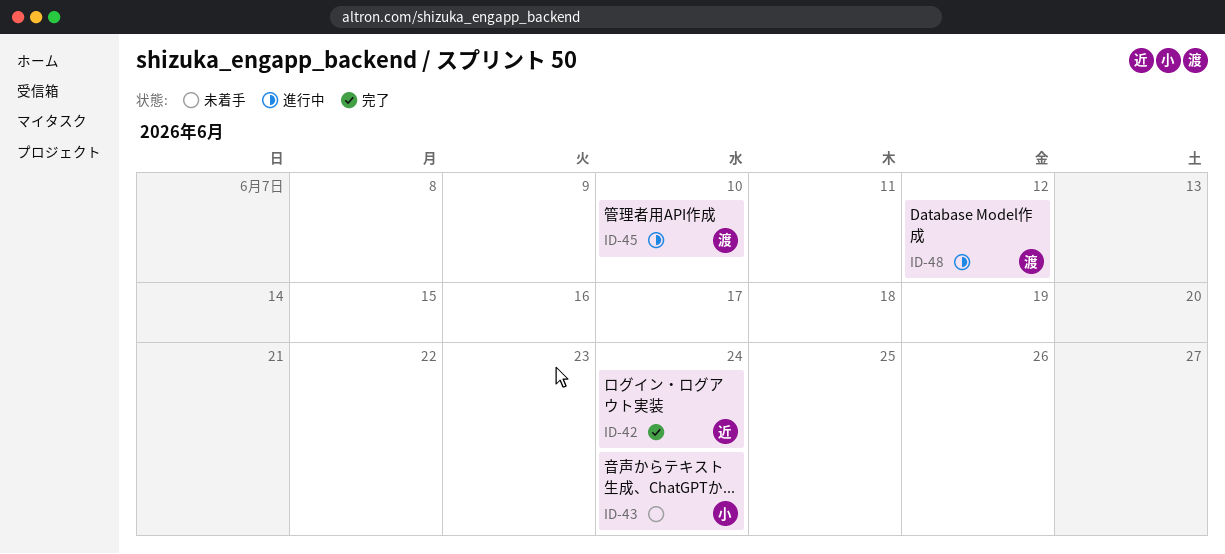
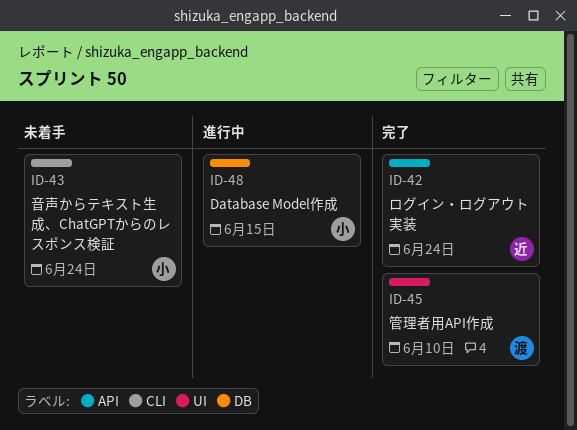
ID-45, status: 進行中 -> 完了
ID-48, owner: 渡 -> 小
ID-48, due: Jun 12 -> Jun 15

